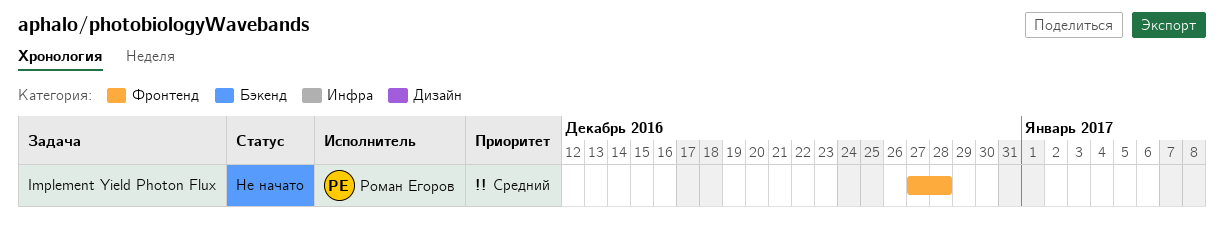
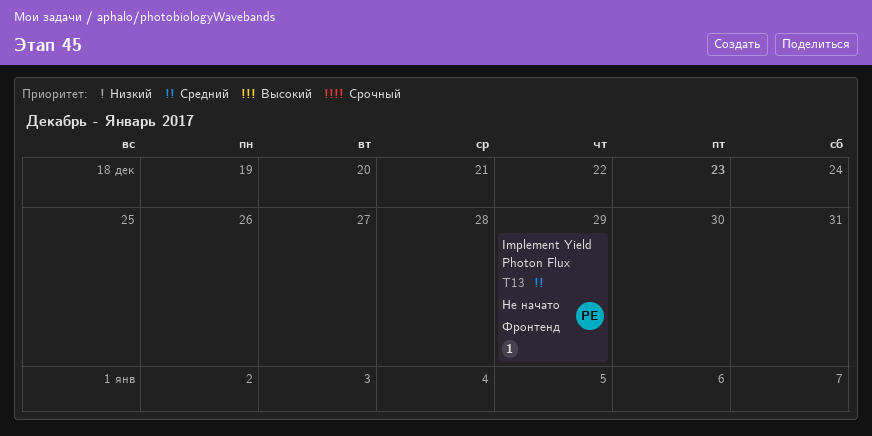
Implement Yield Photon Flux, due: Dec 28 -> Dec 29

